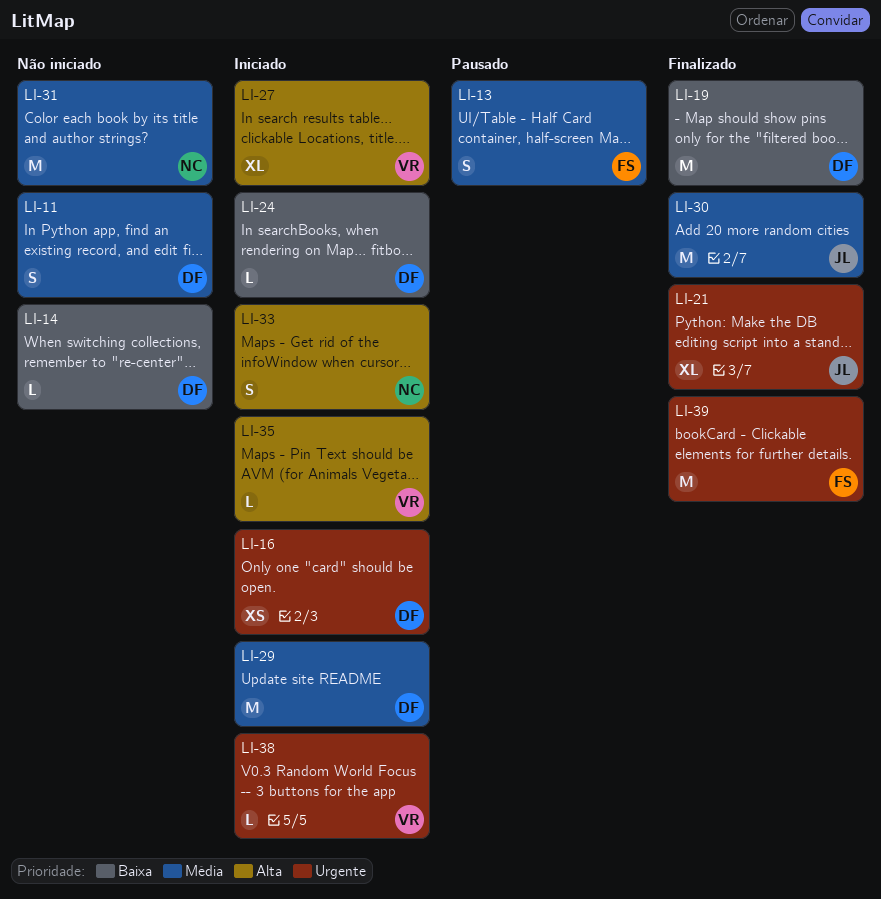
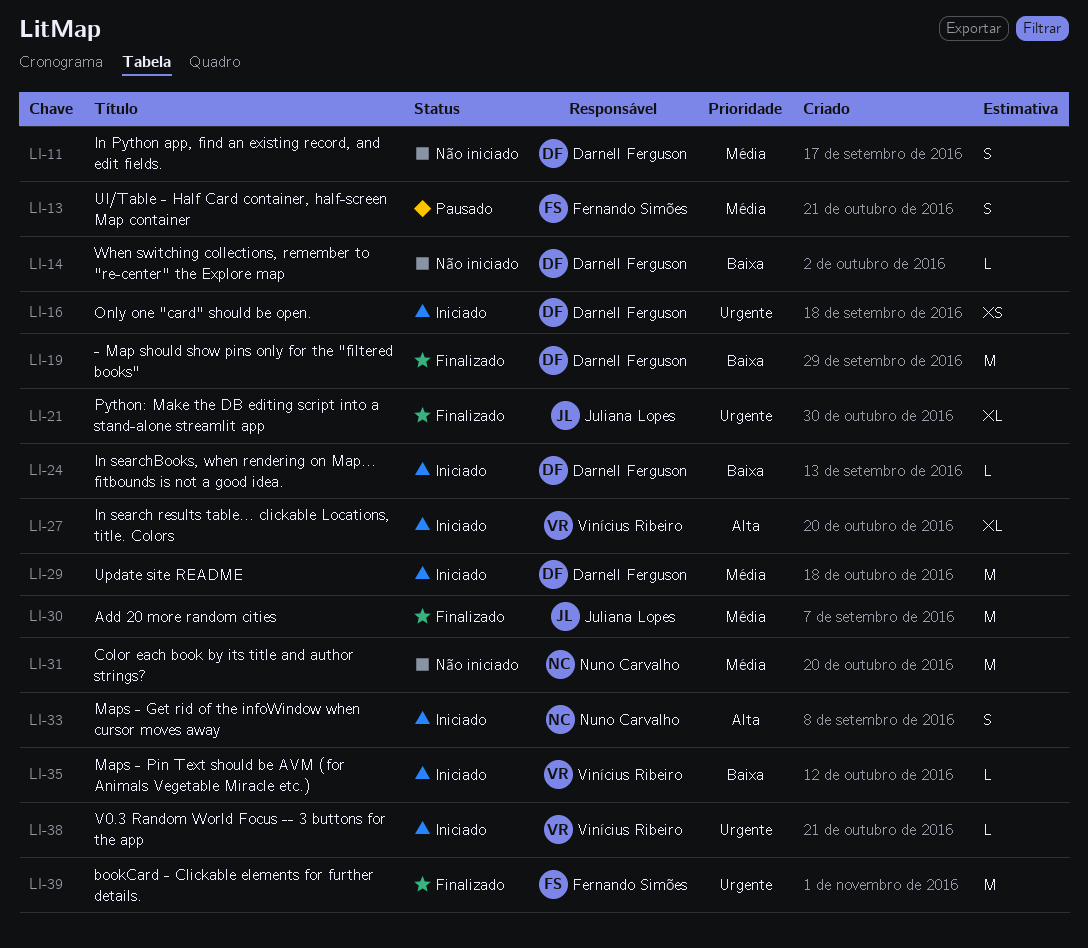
LI-35, priority: Alta -> Baixa

